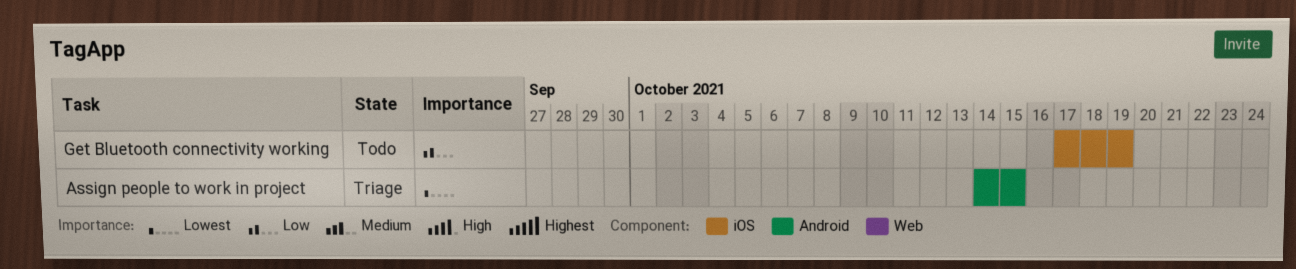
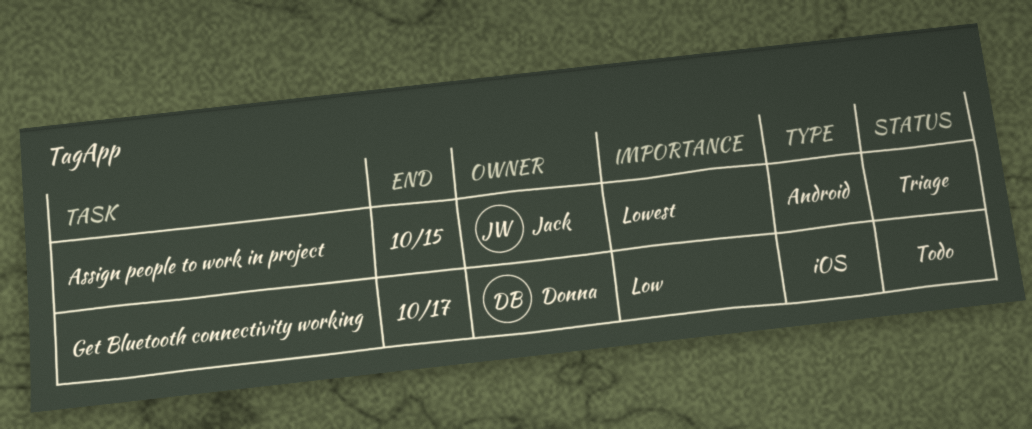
Get Bluetooth connectivity working, due: Oct 19 -> Oct 17

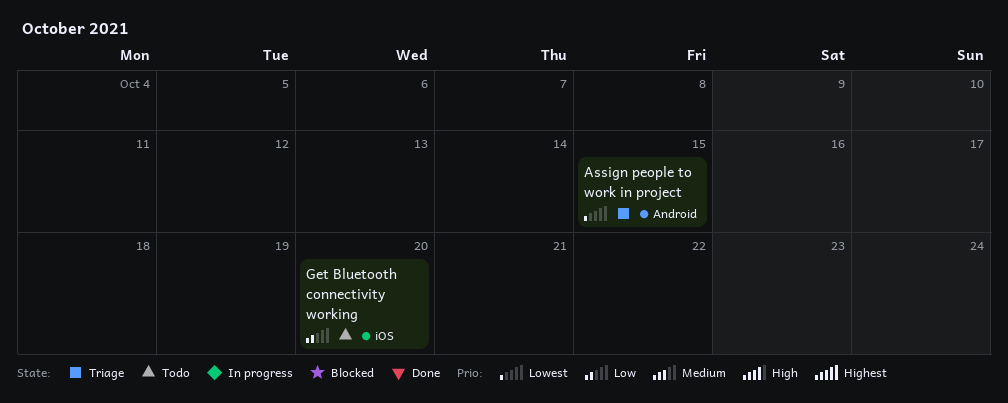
Get Bluetooth connectivity working, due: Oct 17 -> Oct 20

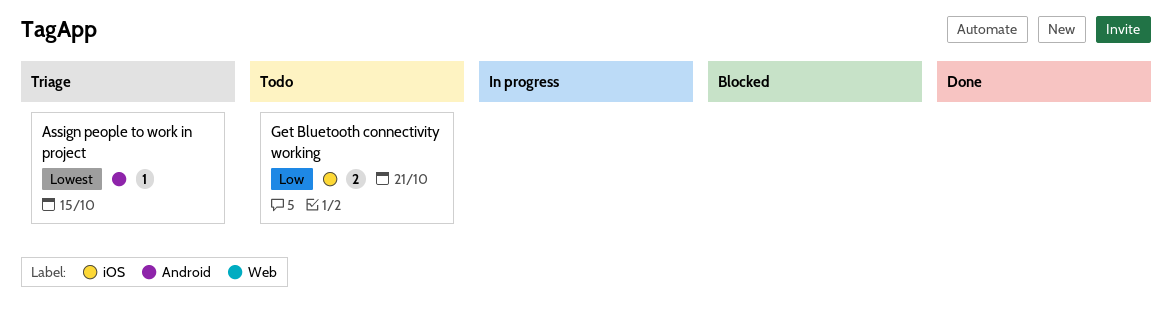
Get Bluetooth connectivity working, due: Oct 20 -> Oct 21

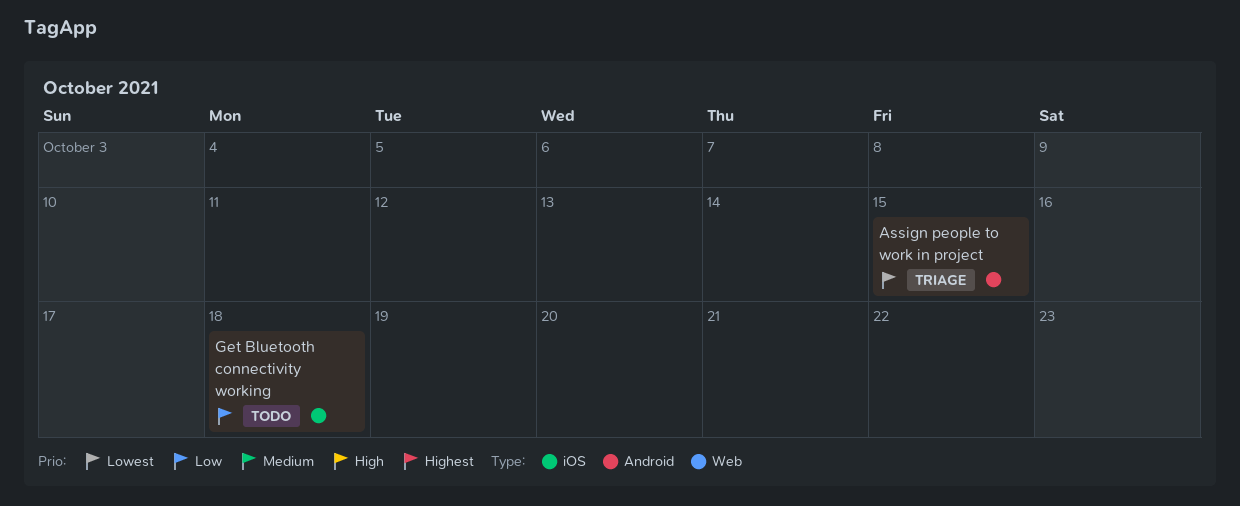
Get Bluetooth connectivity working, due: Oct 21 -> Oct 18

